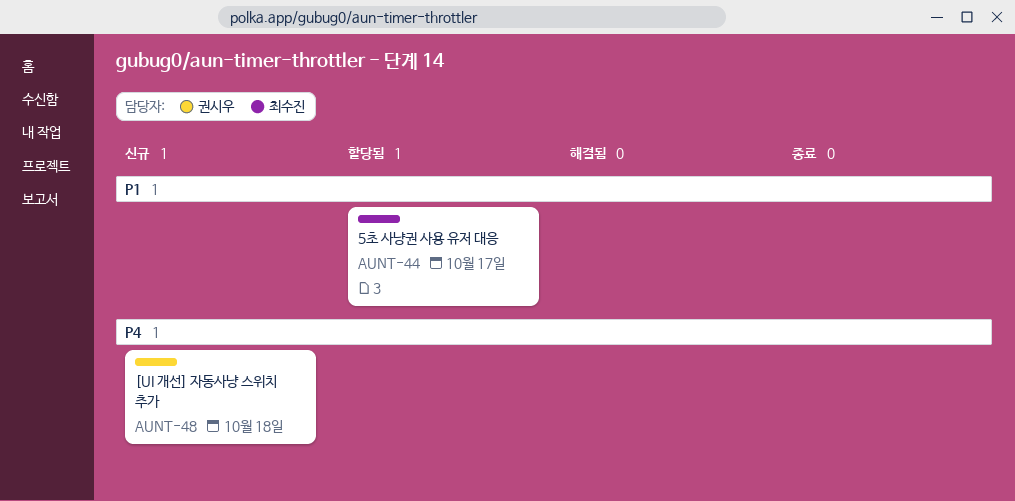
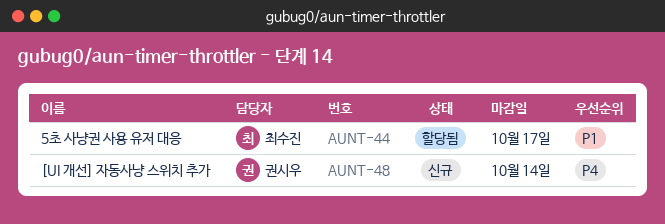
AUNT-48, due: Oct 18 -> Oct 14

